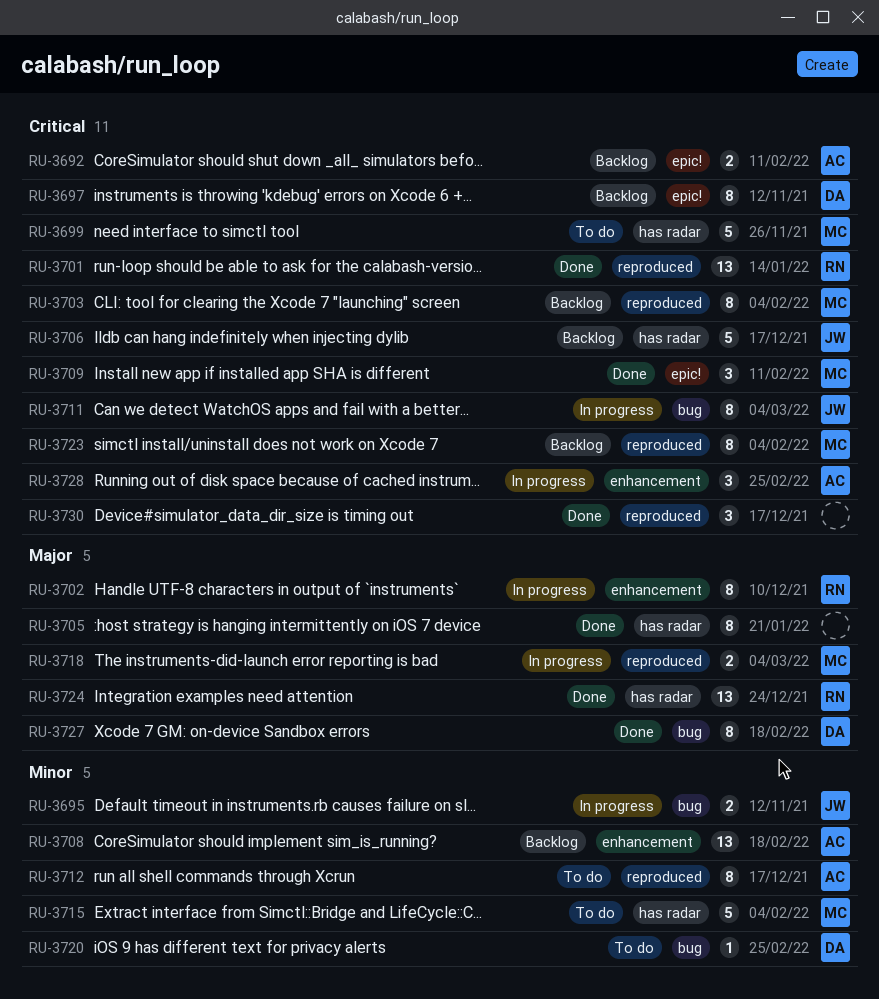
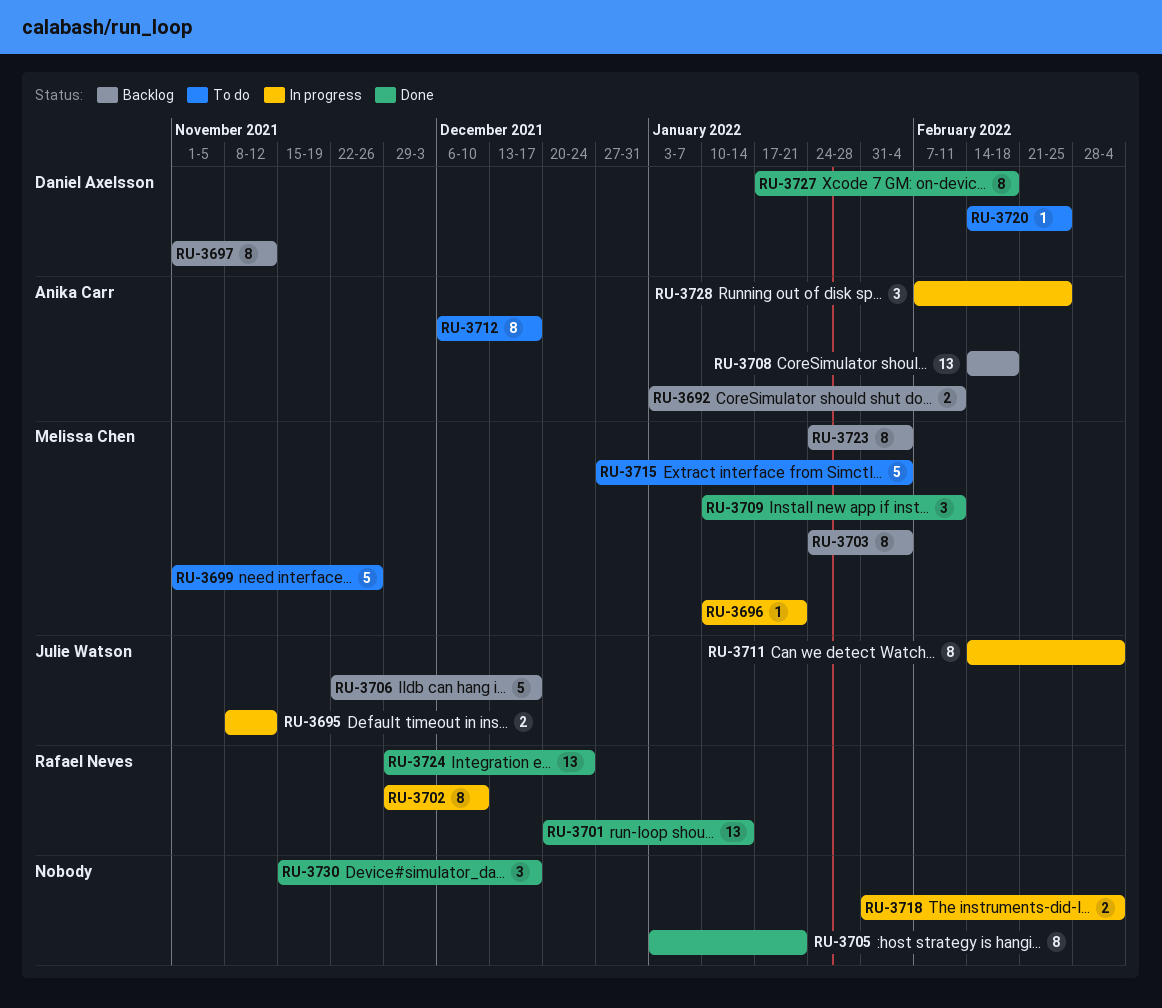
RU-3696: none -> present
RU-3718, owner: Melissa Chen -> none

